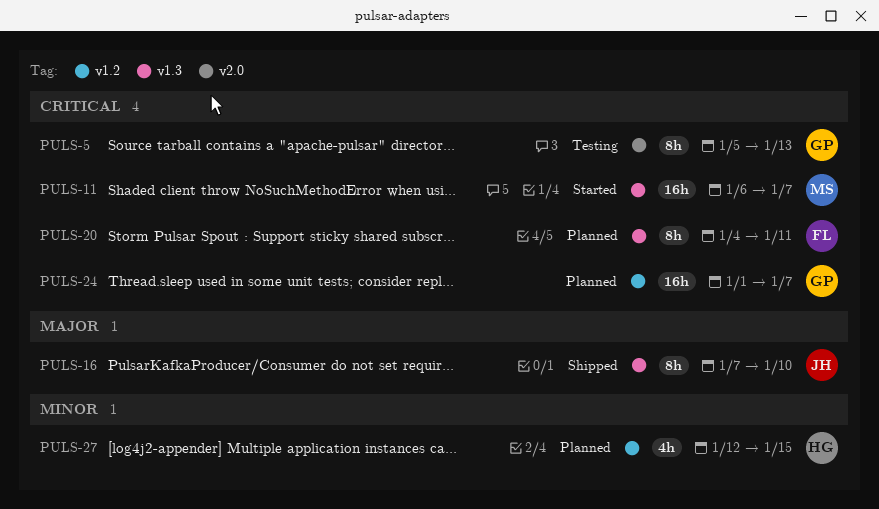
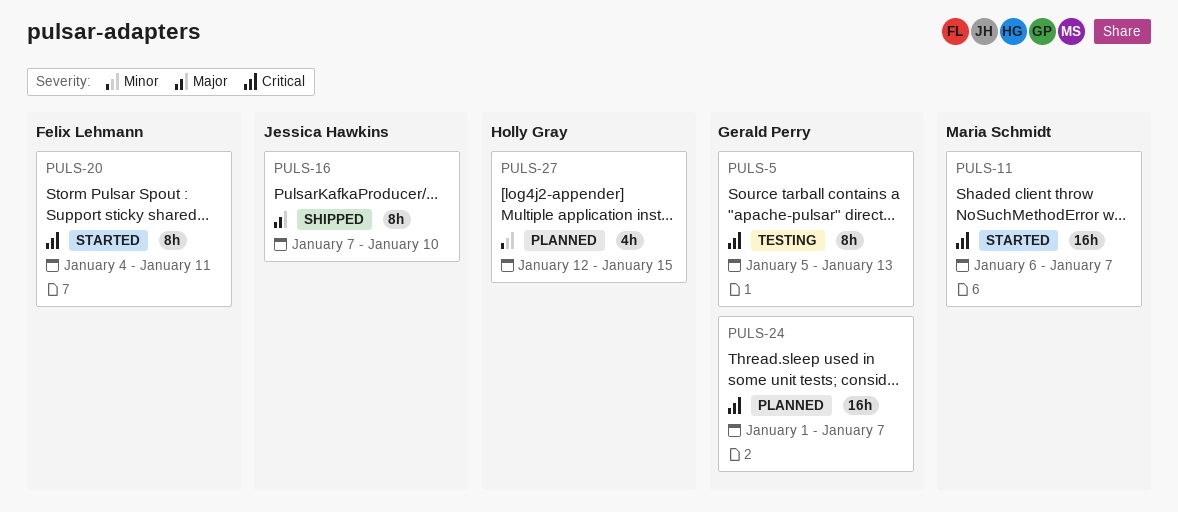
PULS-20, status: Planned -> Started

